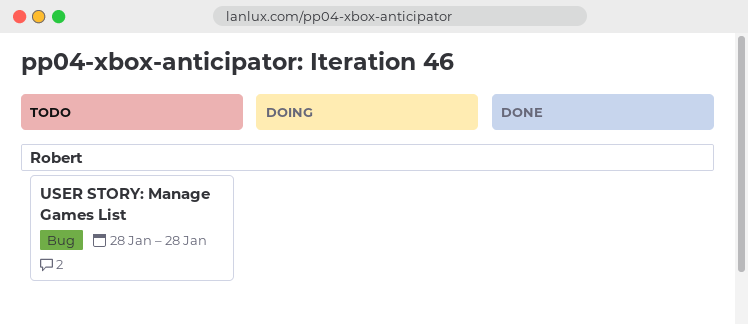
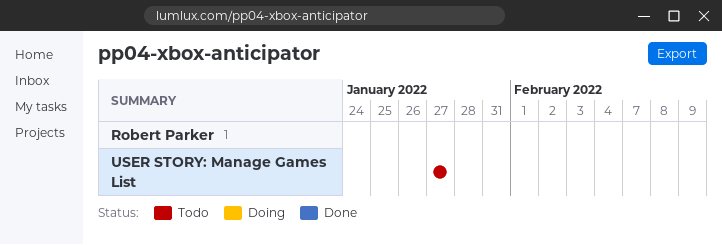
USER STORY: Manage Games List, start: Jan 28 -> Jan 27
USER STORY: Manage Games List, due: Jan 28 -> Jan 27

